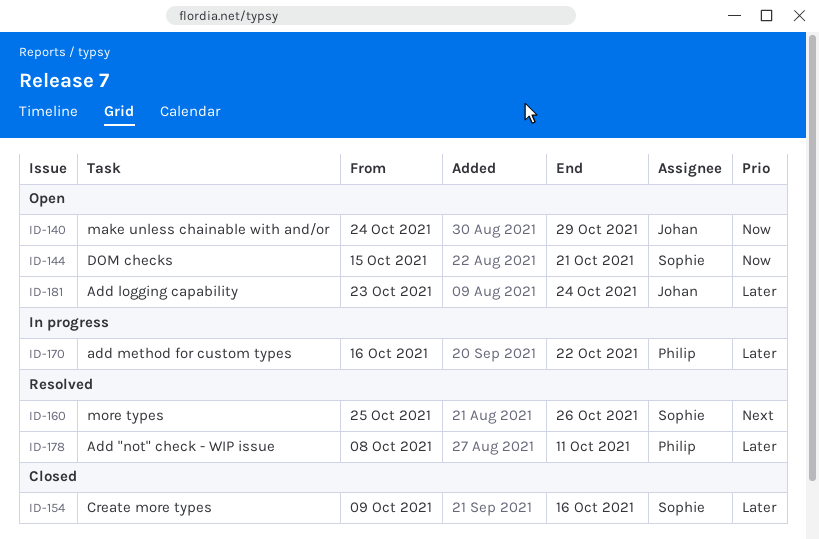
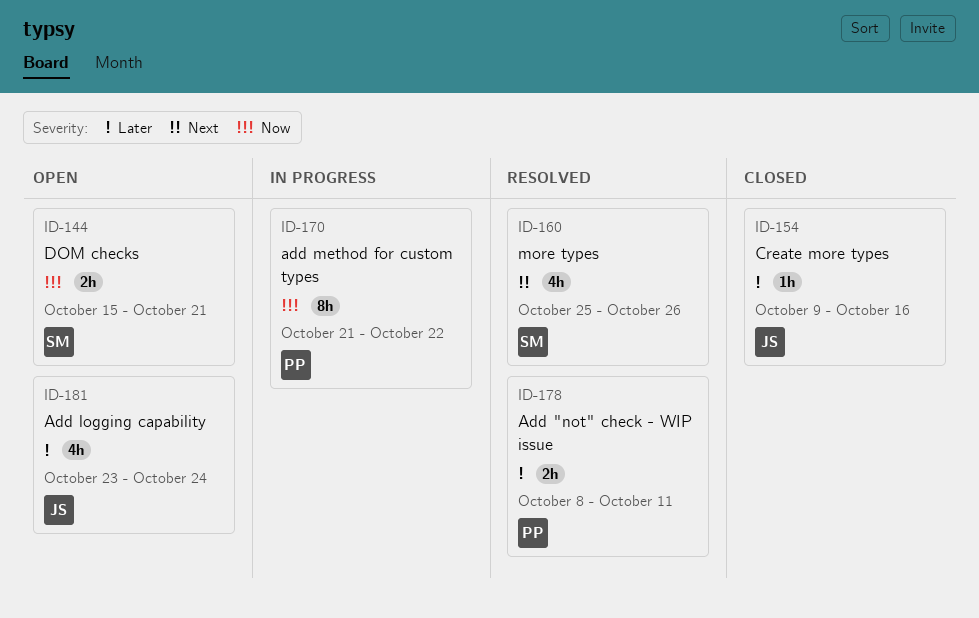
ID-140: present -> none
ID-154, owner: Sophie -> Johan
ID-170, priority: Later -> Now
ID-170, start: Oct 16 -> Oct 21

